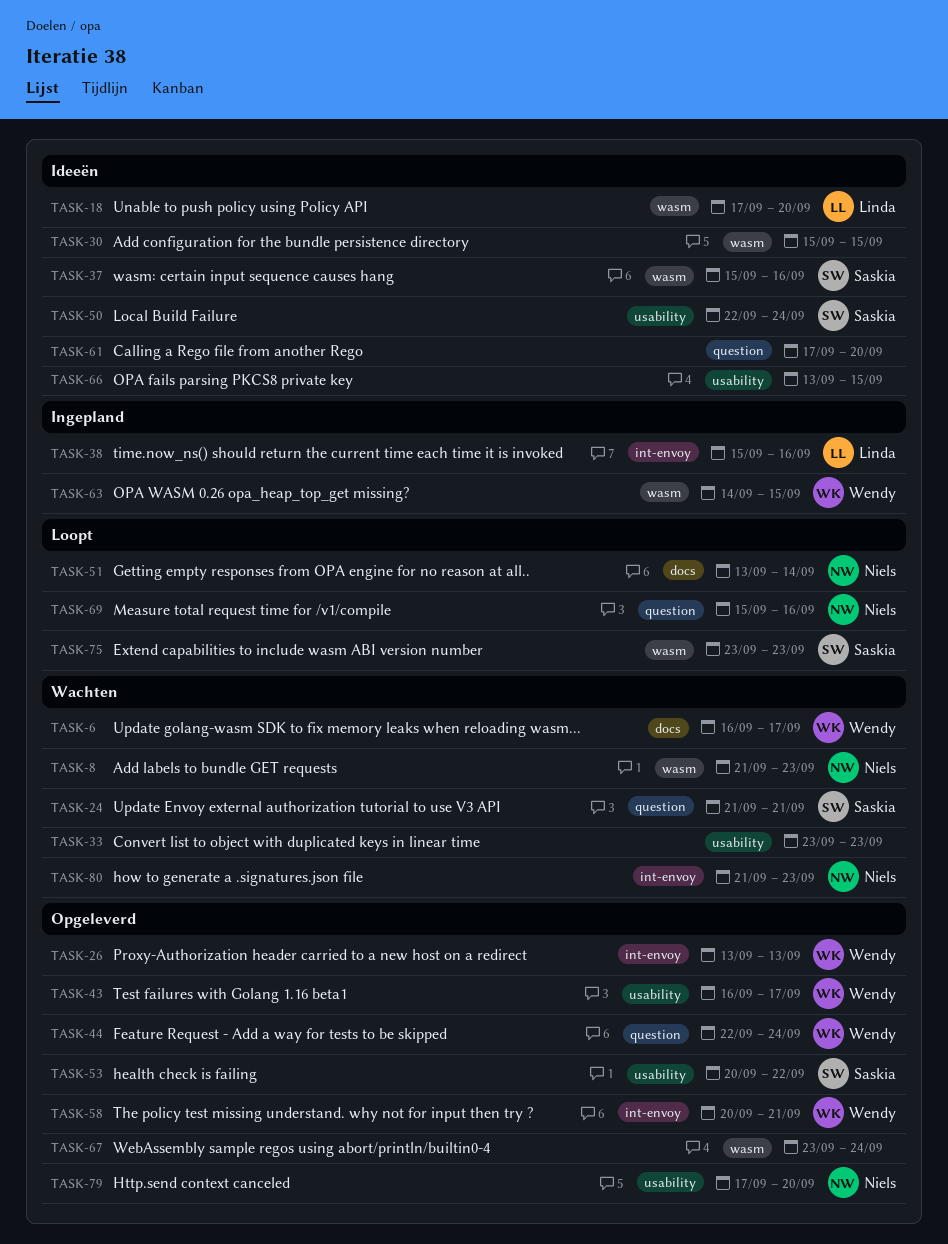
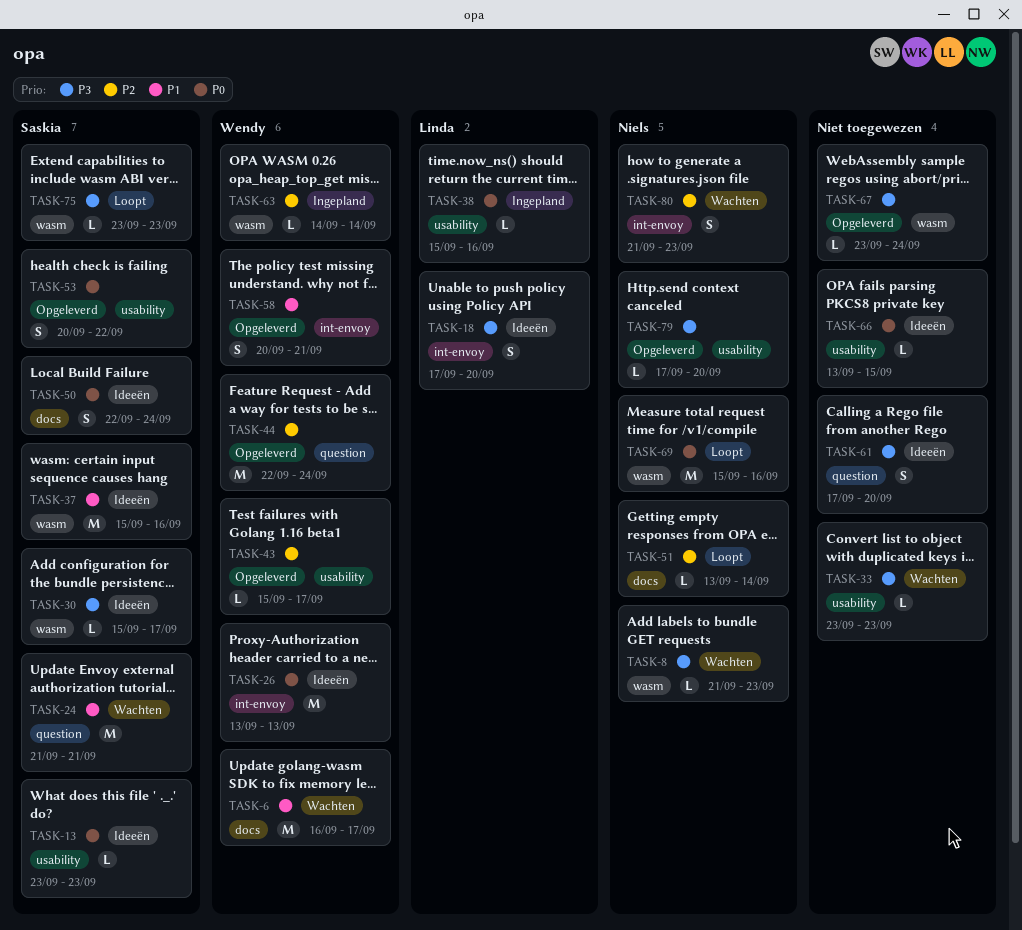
TASK-13: none -> present
TASK-18, label: wasm -> int-envoy
TASK-26, status: Opgeleverd -> Ideeën
TASK-30, owner: none -> Saskia
TASK-30, due: Sep 15 -> Sep 17
TASK-38, label: int-envoy -> usability
TASK-43, start: Sep 16 -> Sep 15
TASK-50, label: usability -> docs
TASK-63, due: Sep 15 -> Sep 14
TASK-69, label: question -> wasm

